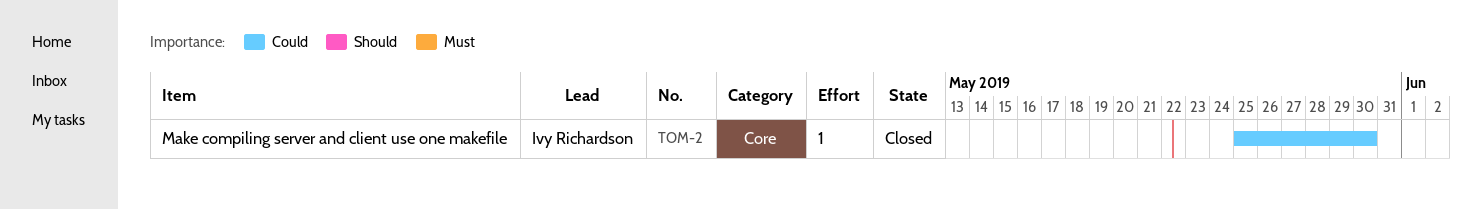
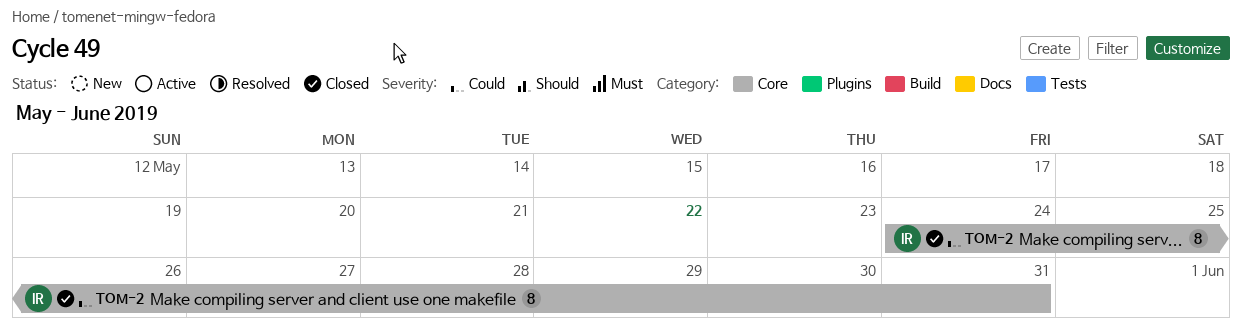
TOM-2, estimate: 1 -> 8
TOM-2, start: May 25 -> May 24
TOM-2, due: May 30 -> May 31

